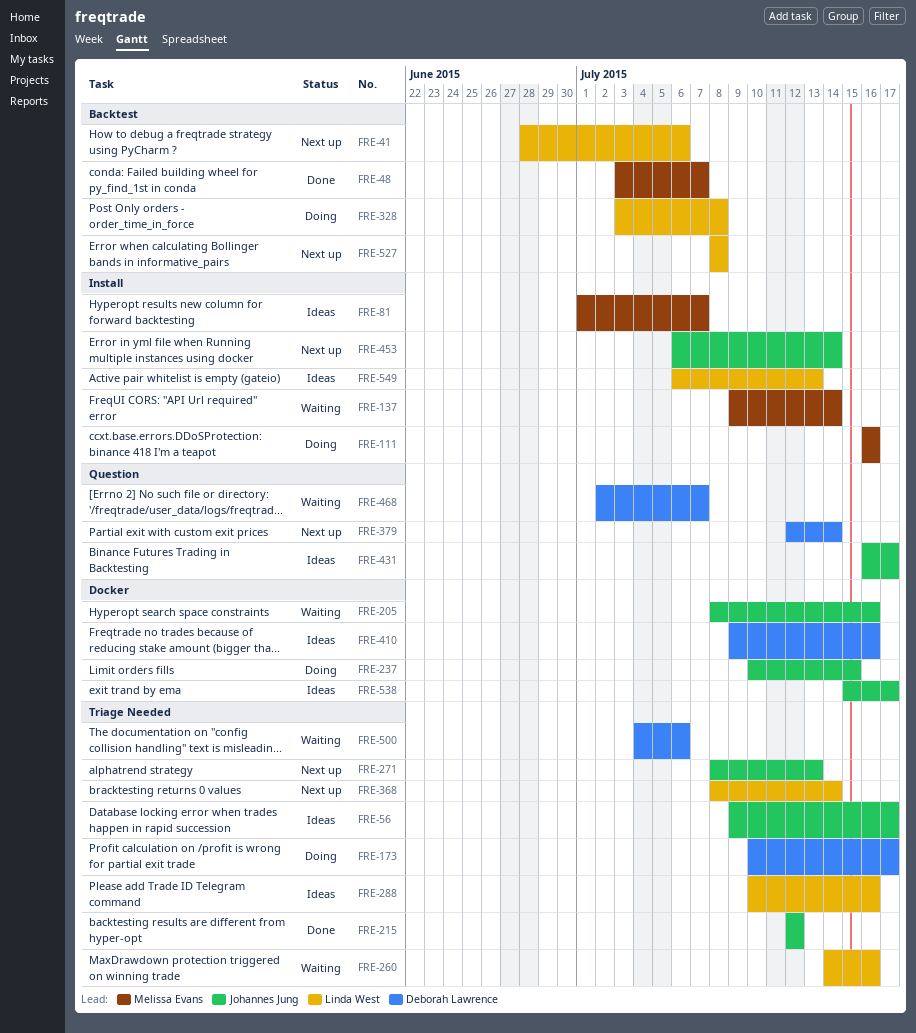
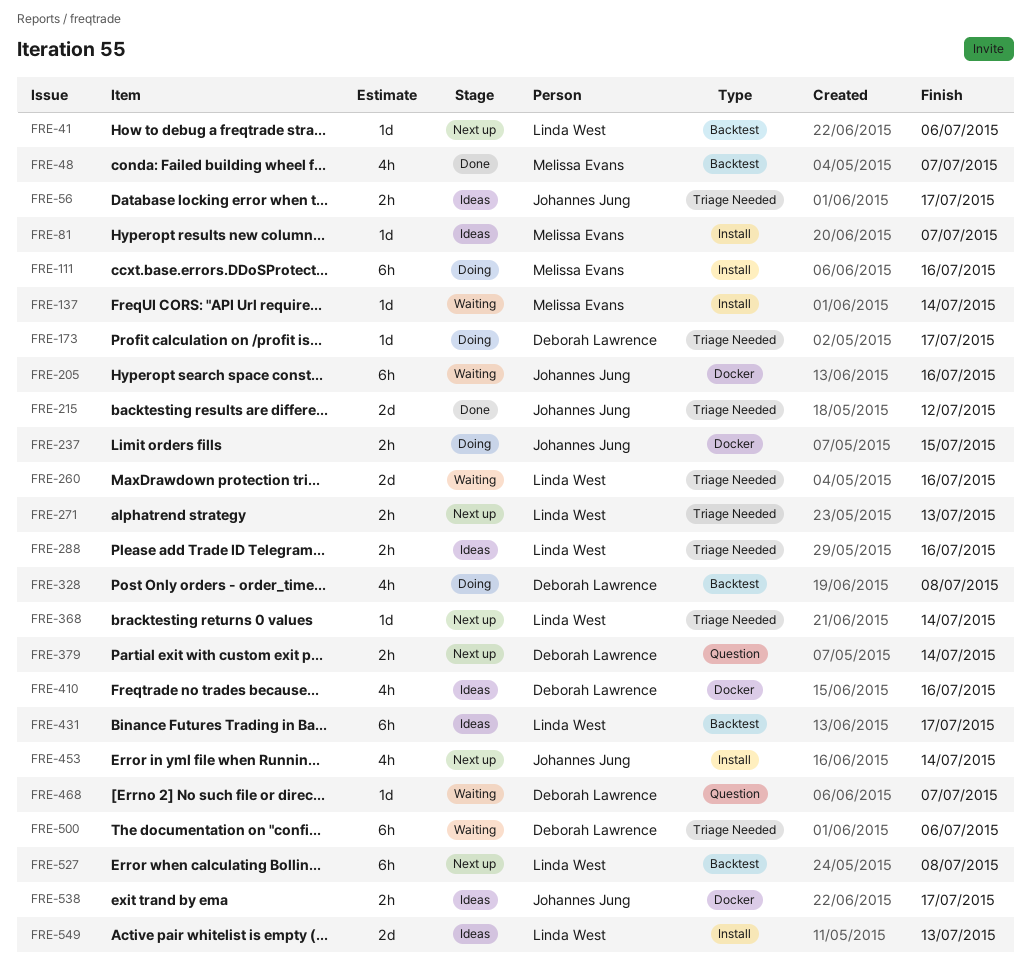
FRE-271, owner: Johannes Jung -> Linda West
FRE-328, owner: Linda West -> Deborah Lawrence
FRE-431, owner: Johannes Jung -> Linda West
FRE-431, label: Question -> Backtest

